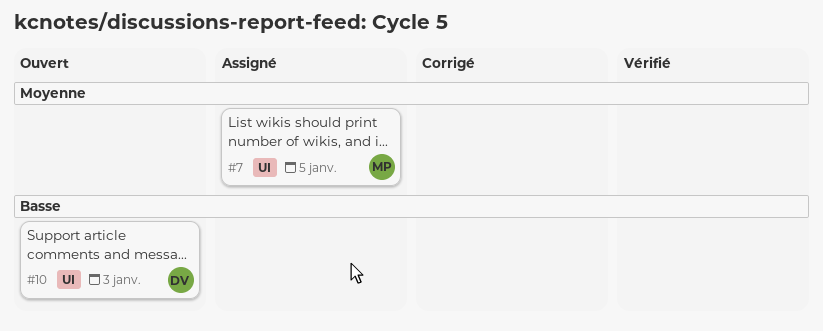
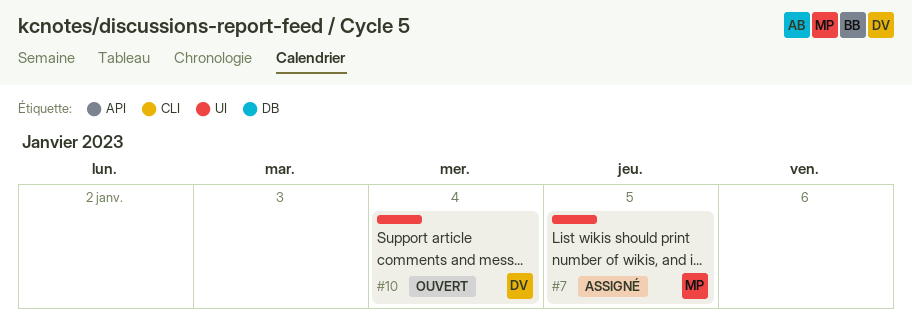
#10, due: Jan 3 -> Jan 4

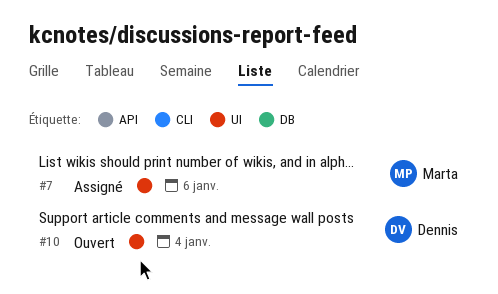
#7, due: Jan 5 -> Jan 6

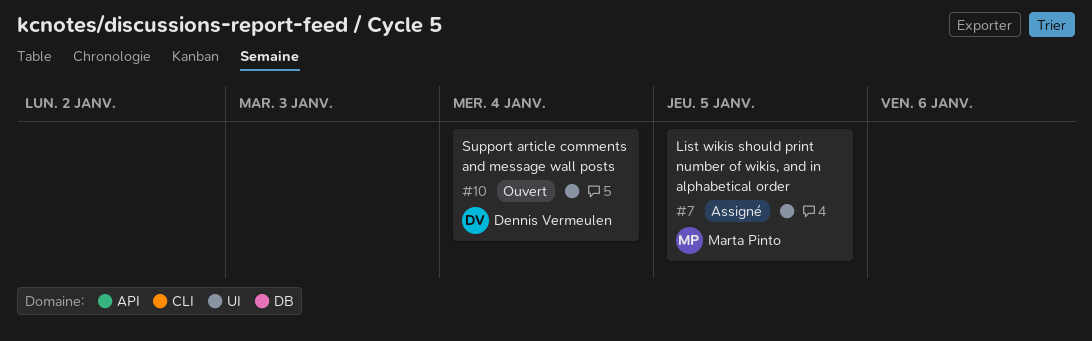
#7, due: Jan 6 -> Jan 5

